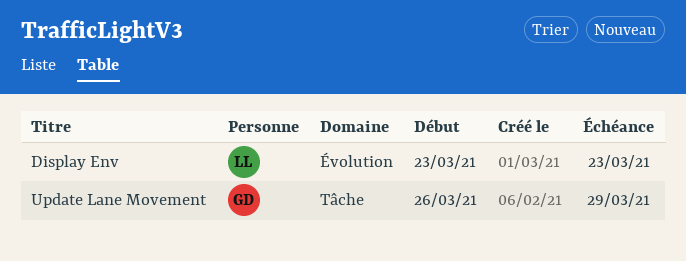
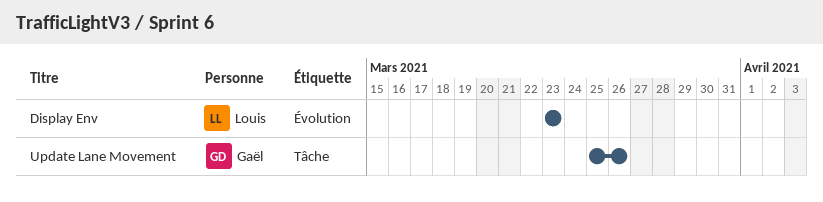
Update Lane Movement, start: Mar 26 -> Mar 25
Update Lane Movement, due: Mar 29 -> Mar 26

